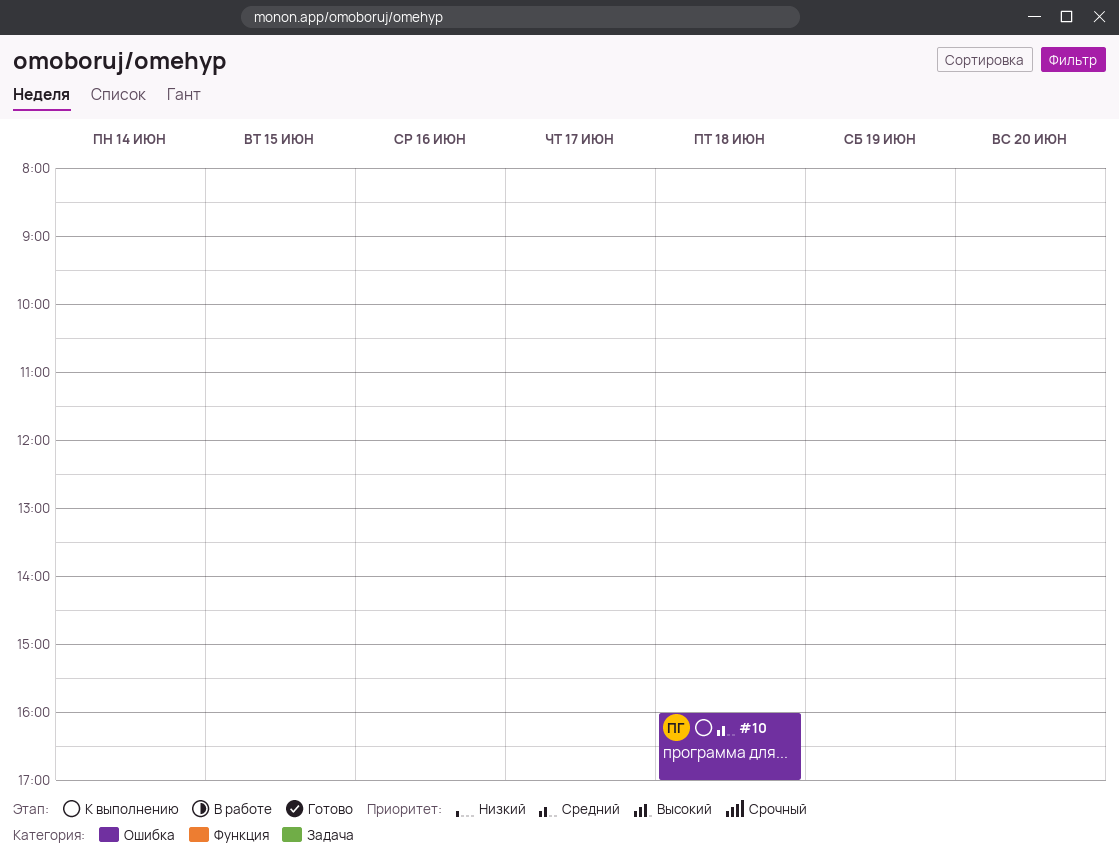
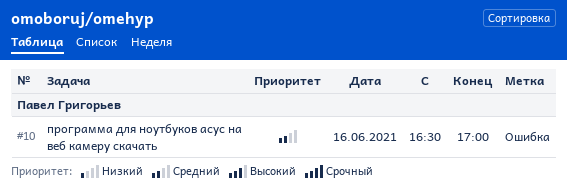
#10, day: Jun 18 -> Jun 16
#10, begins: 16:00 -> 16:30

